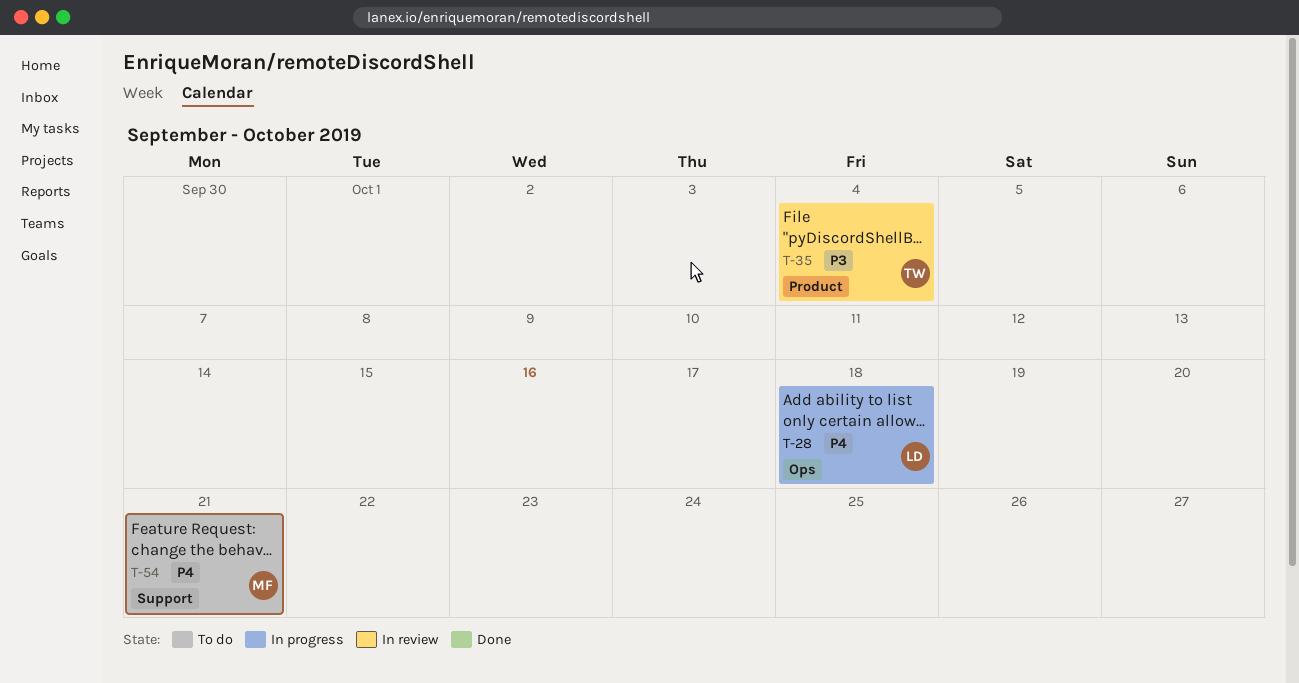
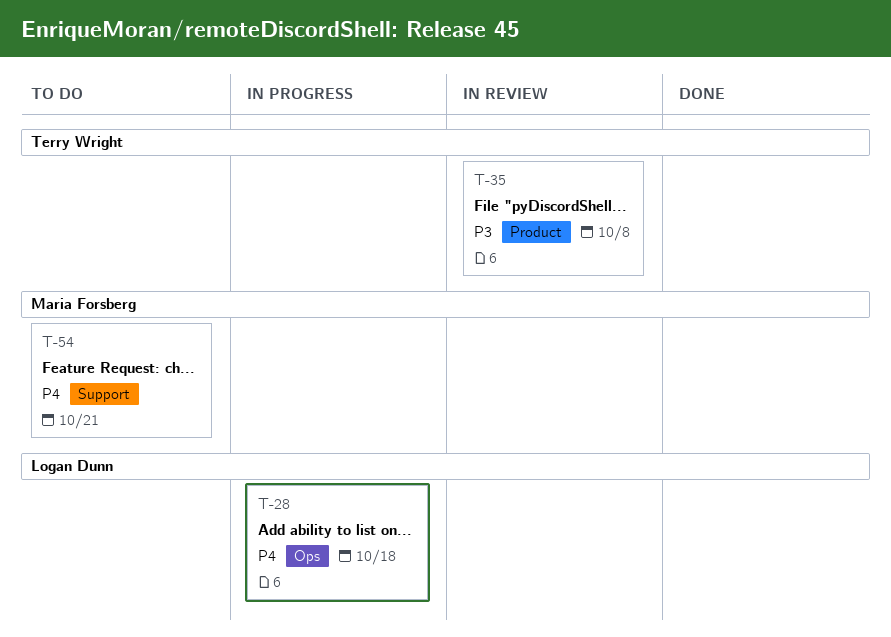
T-35, due: Oct 4 -> Oct 8

